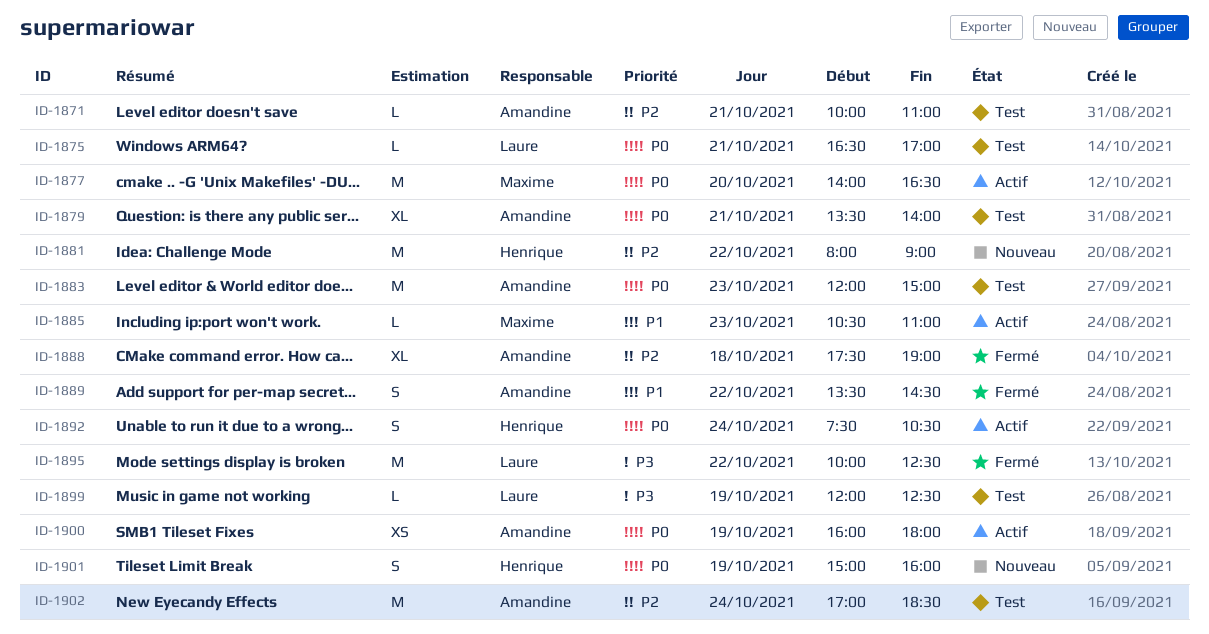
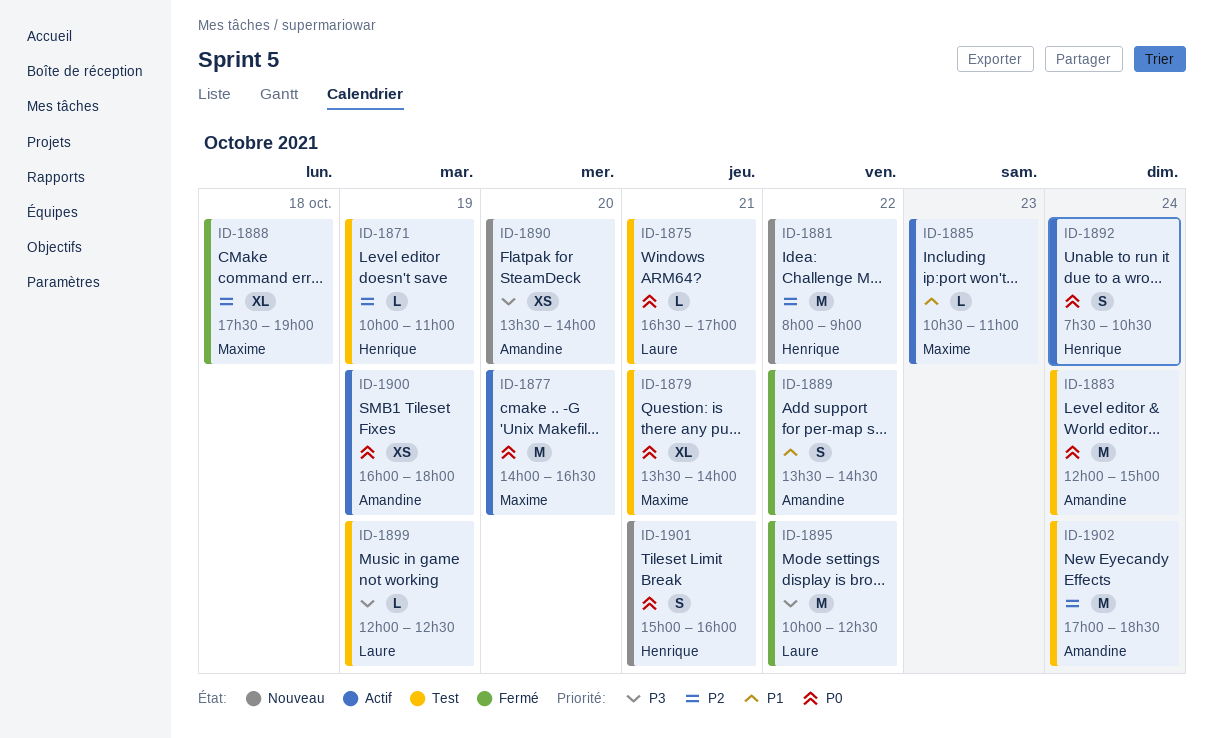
ID-1871, owner: Amandine -> Henrique
ID-1871, day: Oct 21 -> Oct 19
ID-1879, owner: Amandine -> Maxime
ID-1883, day: Oct 23 -> Oct 24
ID-1888, owner: Amandine -> Maxime
ID-1890: none -> present
ID-1901, day: Oct 19 -> Oct 21

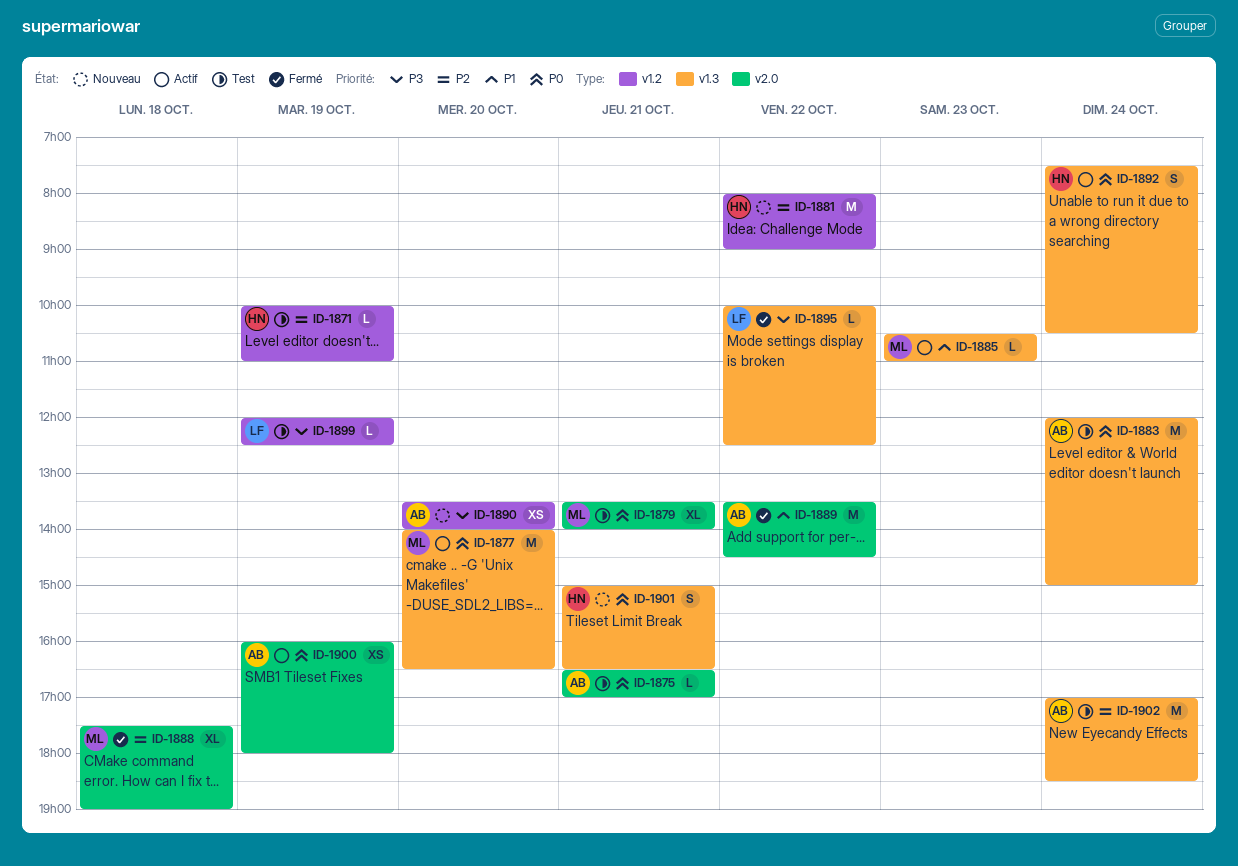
ID-1875, owner: Laure -> Amandine
ID-1889, estimate: S -> M
ID-1895, estimate: M -> L
ID-1901, ends: 16:00 -> 16:30

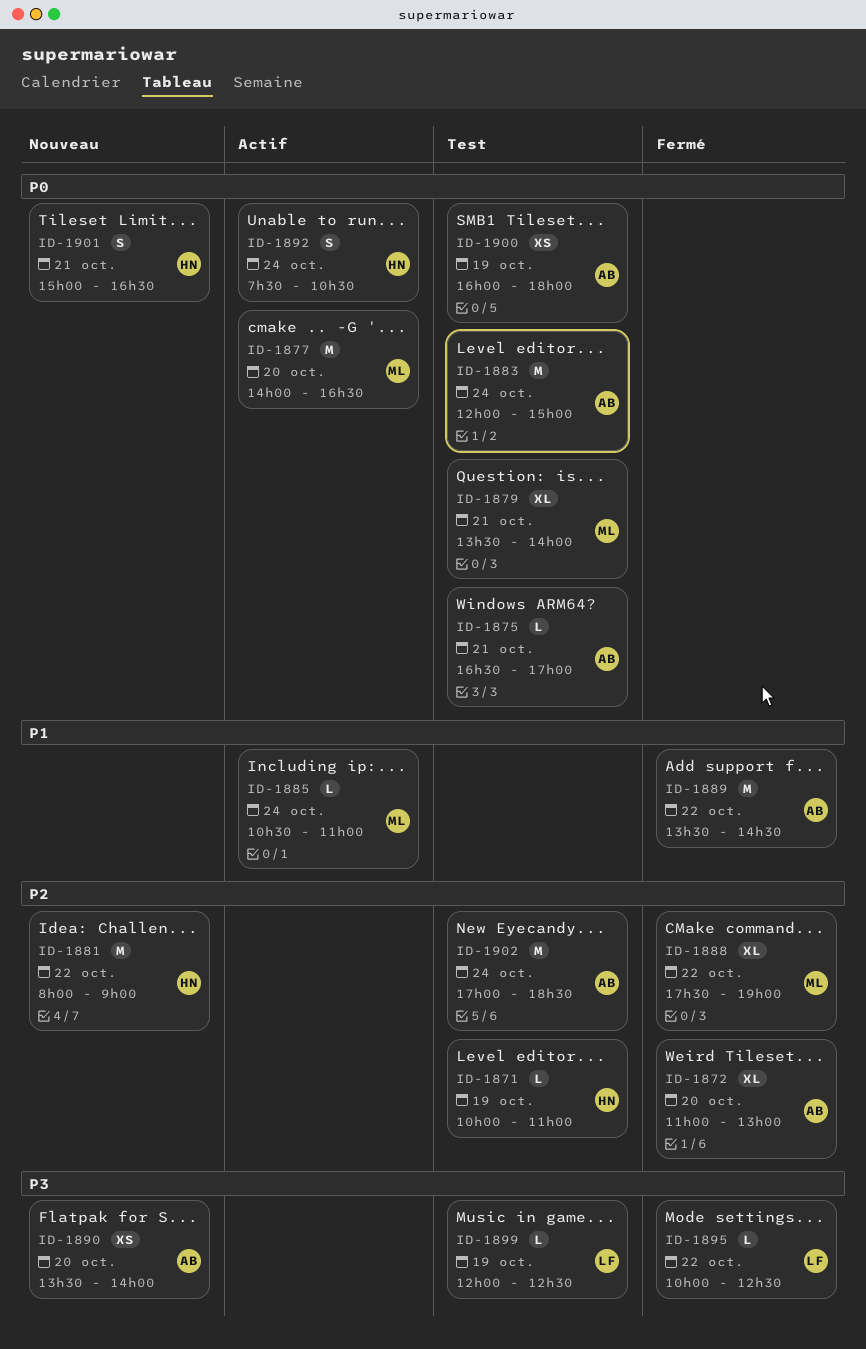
ID-1872: none -> present
ID-1885, day: Oct 23 -> Oct 24
ID-1888, day: Oct 18 -> Oct 22
ID-1900, status: Actif -> Test

